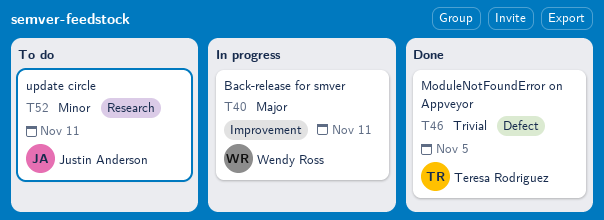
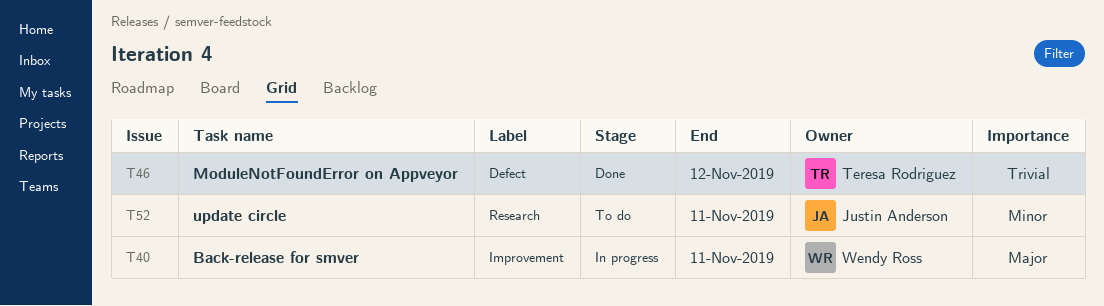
T46, due: Nov 5 -> Nov 12

